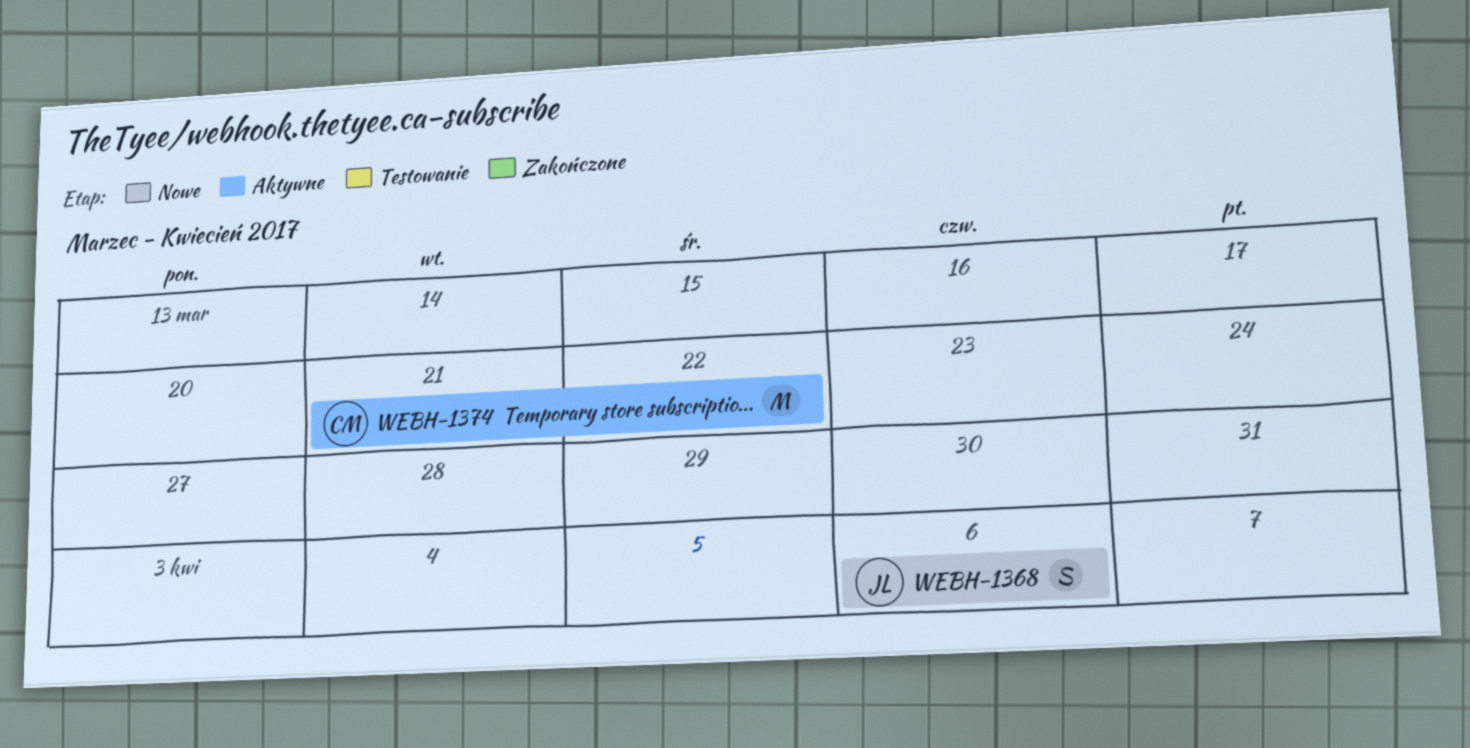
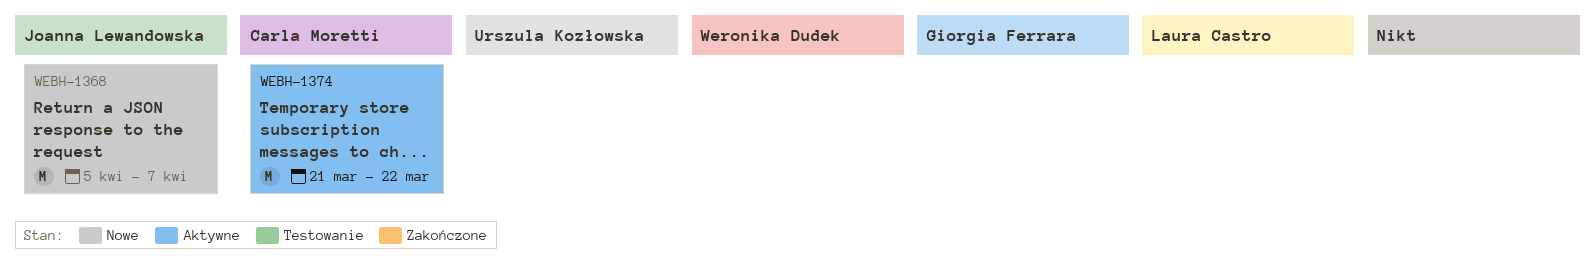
WEBH-1368, estimate: S -> M
WEBH-1368, start: Apr 6 -> Apr 5
WEBH-1368, due: Apr 6 -> Apr 7

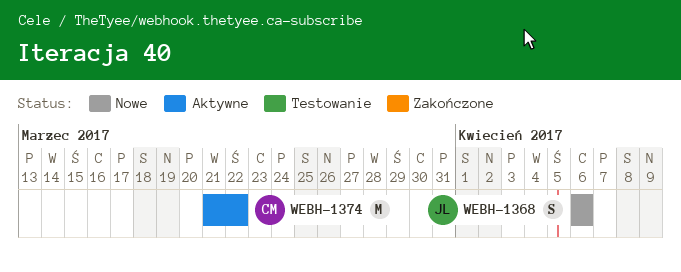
WEBH-1368, estimate: M -> S
WEBH-1368, start: Apr 5 -> Apr 6
WEBH-1368, due: Apr 7 -> Apr 6

